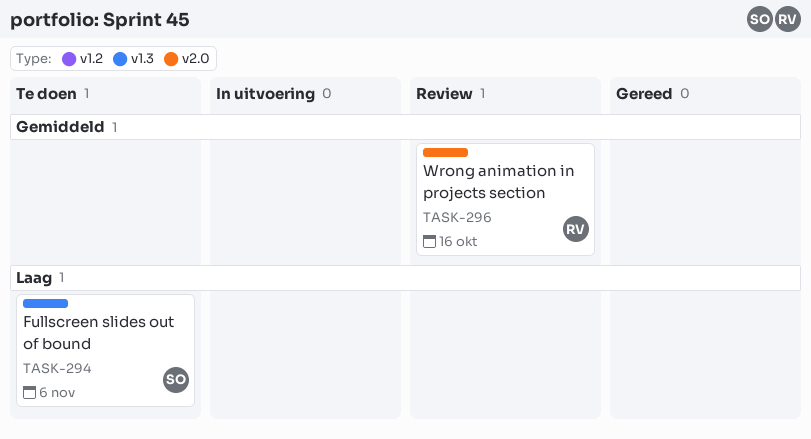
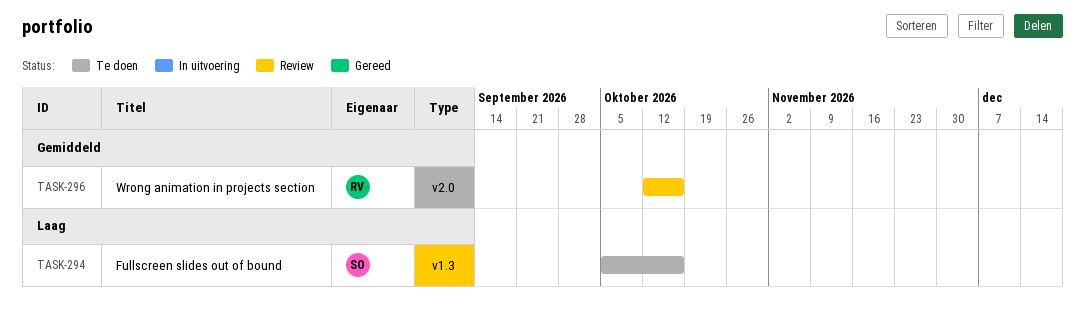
TASK-294, due: Nov 6 -> Oct 16

